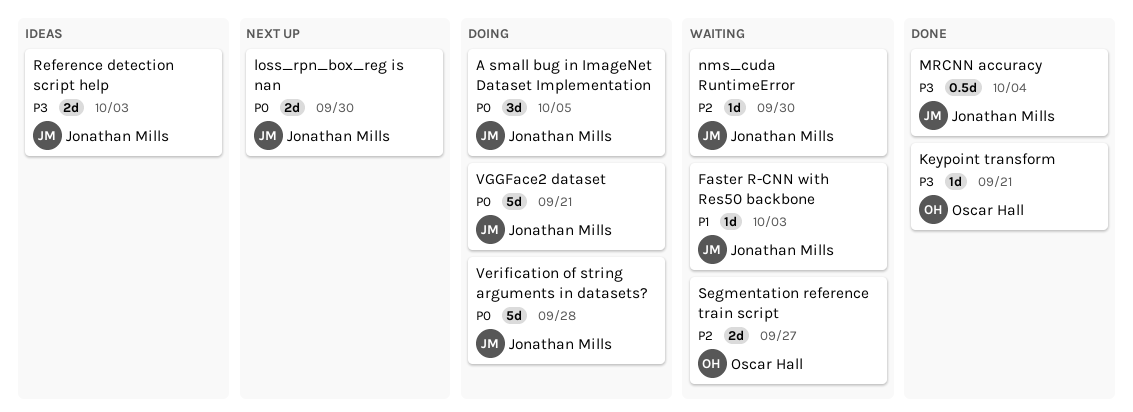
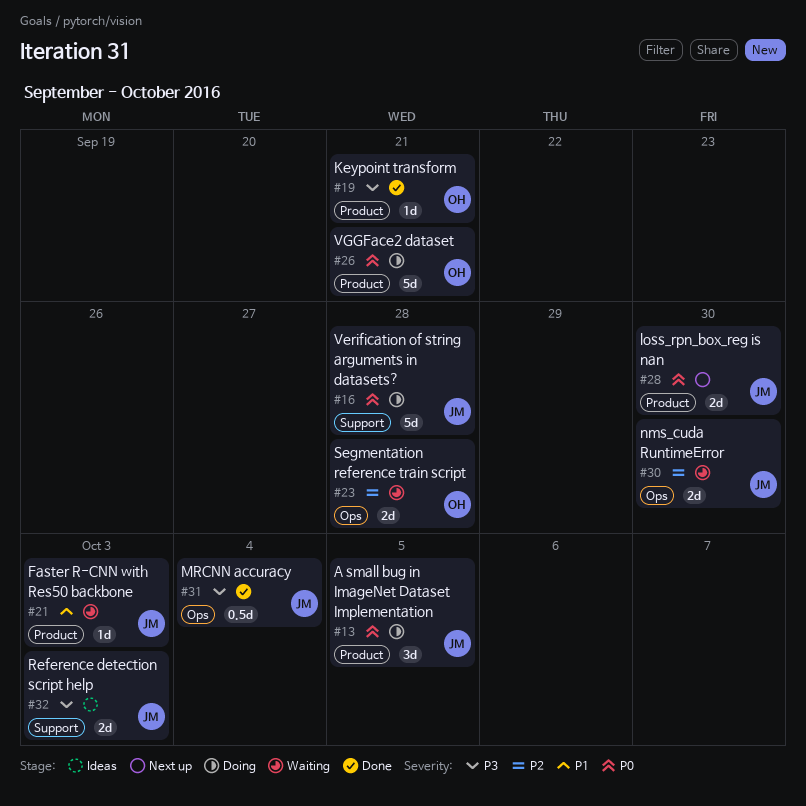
nms_cuda RuntimeError, estimate: 1d -> 2d
Segmentation reference train script, due: Sep 27 -> Sep 28
VGGFace2 dataset, owner: Jonathan Mills -> Oscar Hall

